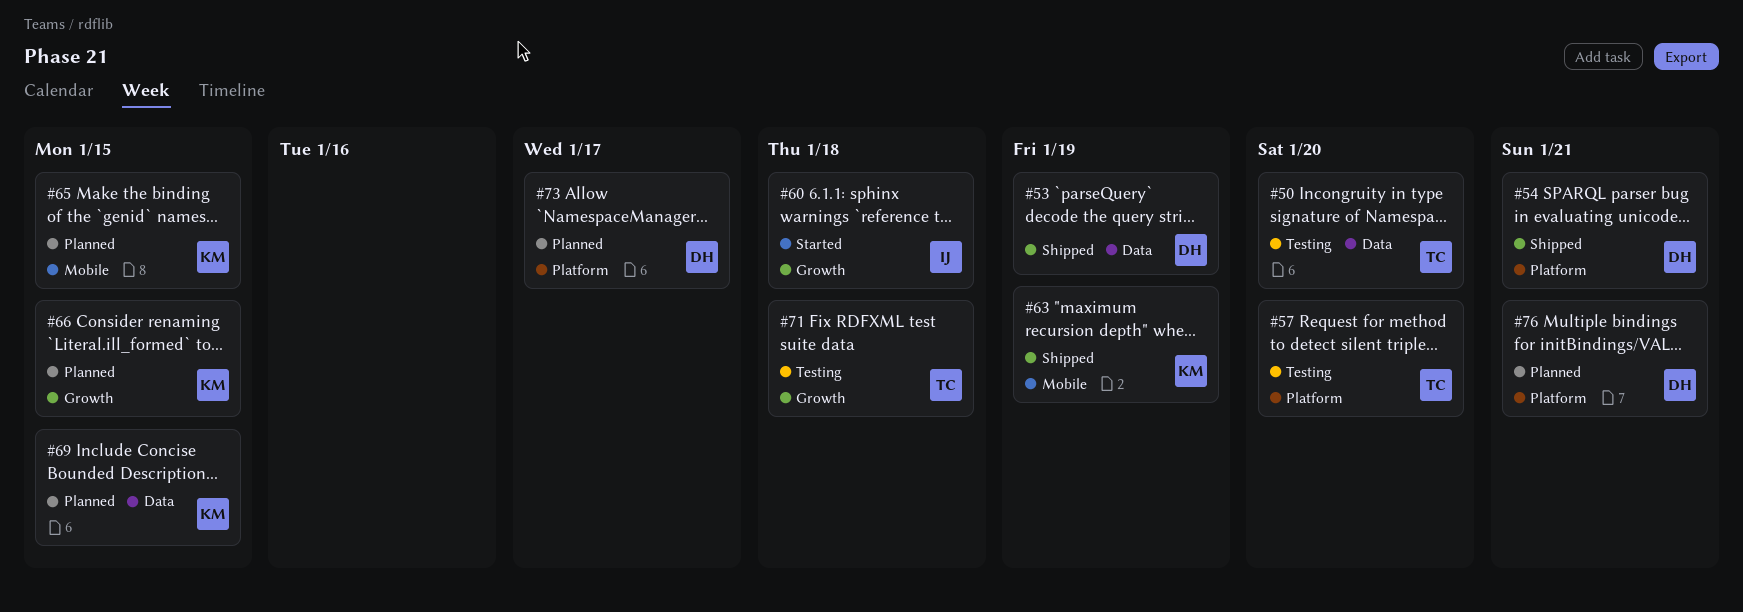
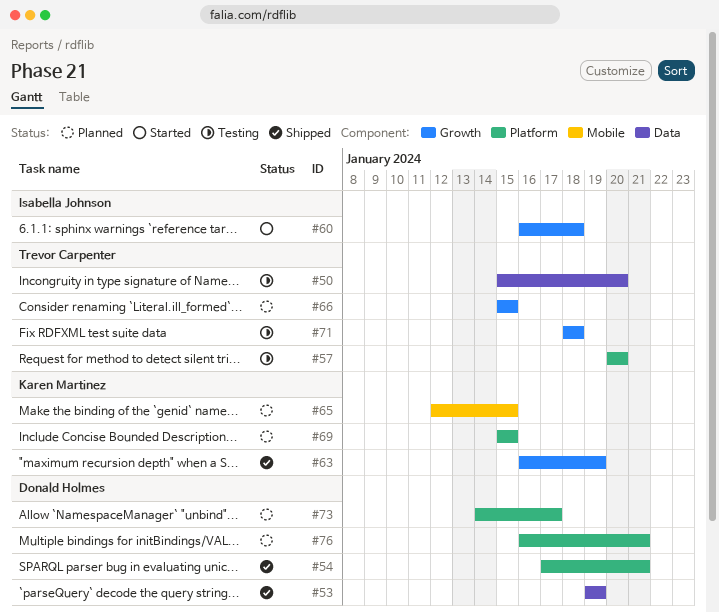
#63, label: Mobile -> Growth
#66, owner: Karen Martinez -> Trevor Carpenter
#69, label: Data -> Platform

